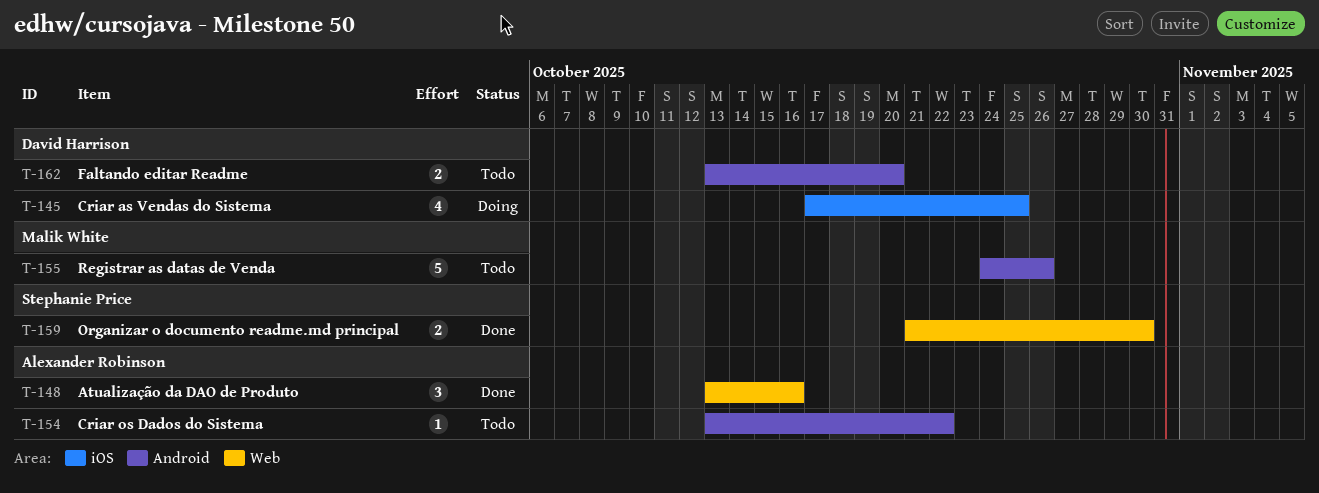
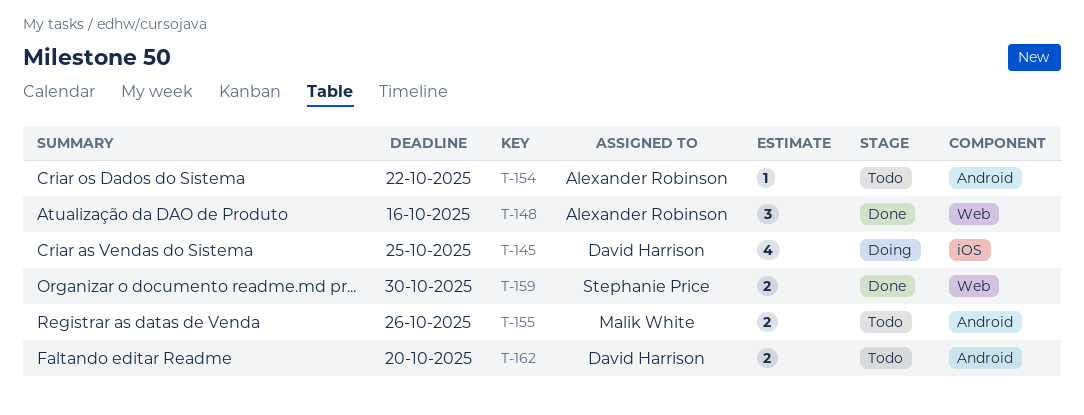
T-155, estimate: 5 -> 2

